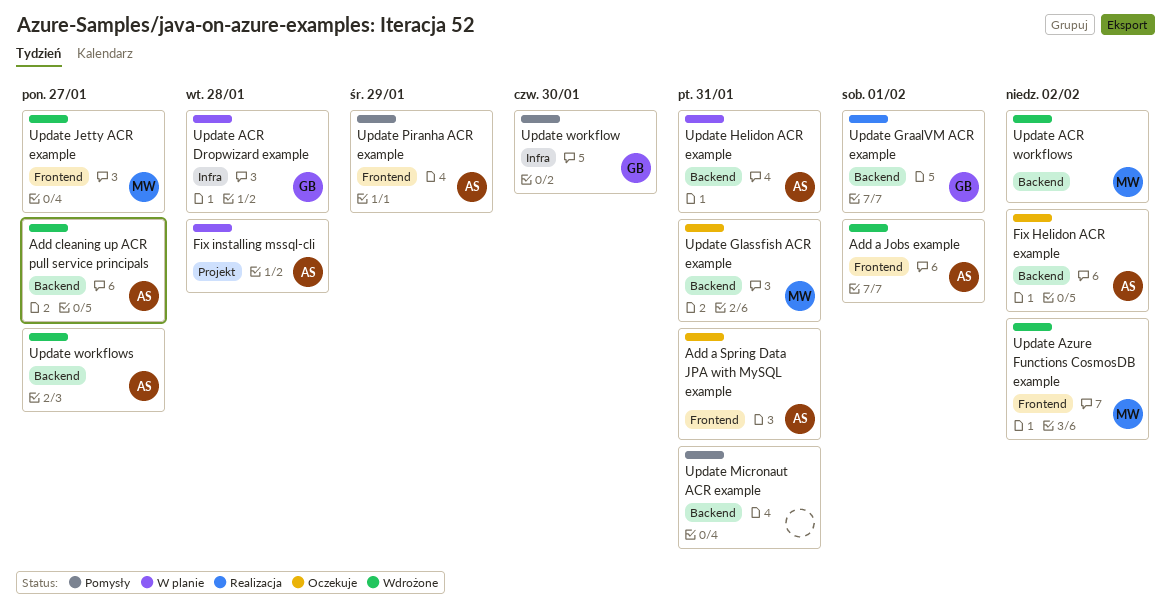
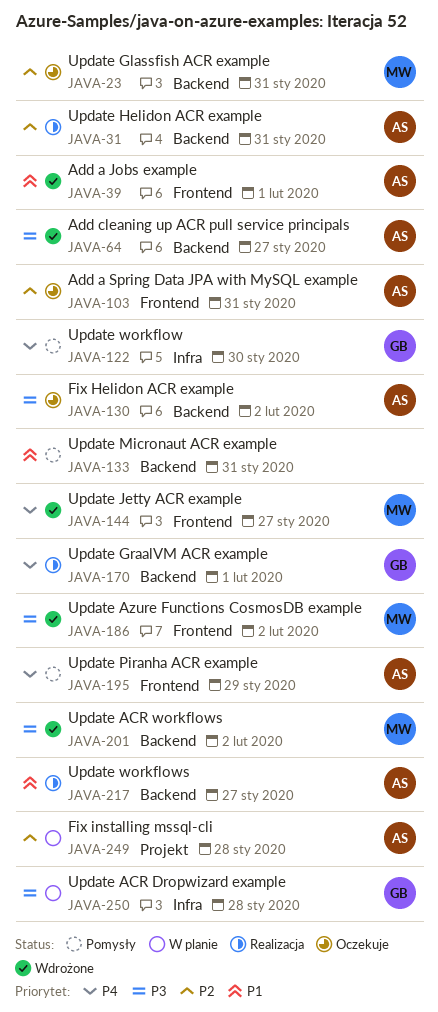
Update Helidon ACR example, status: W planie -> Realizacja
Update workflows, status: Wdrożone -> Realizacja

